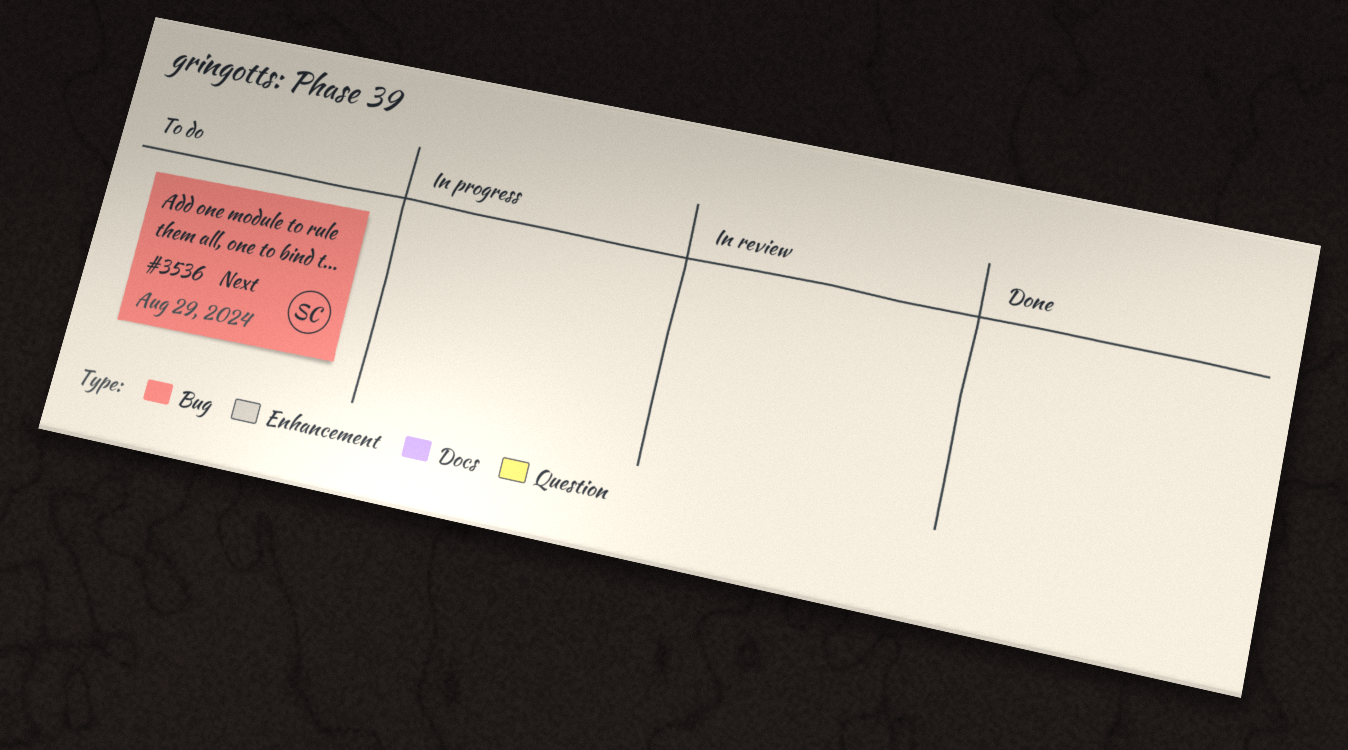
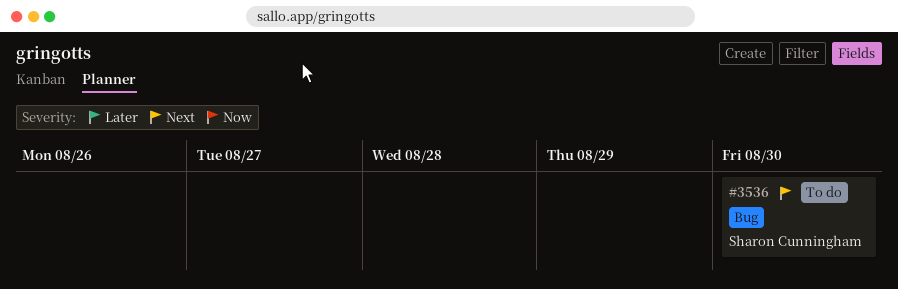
#3536, due: Aug 29 -> Aug 30

